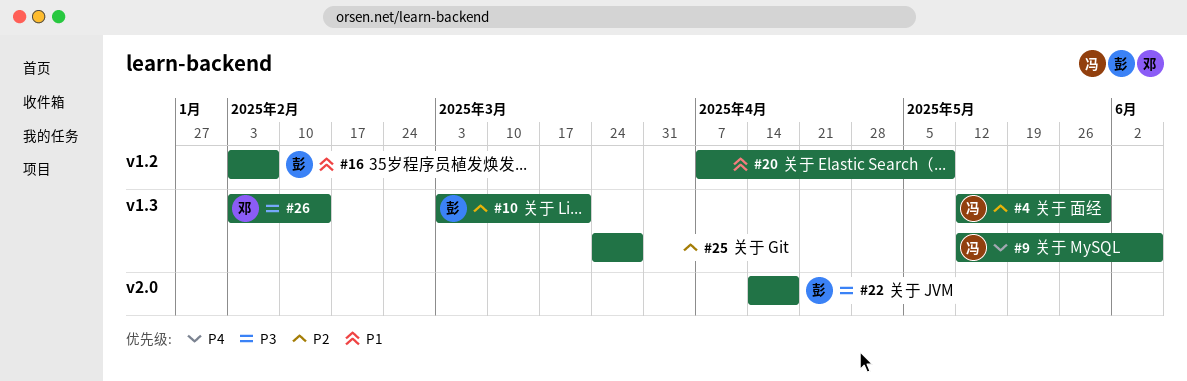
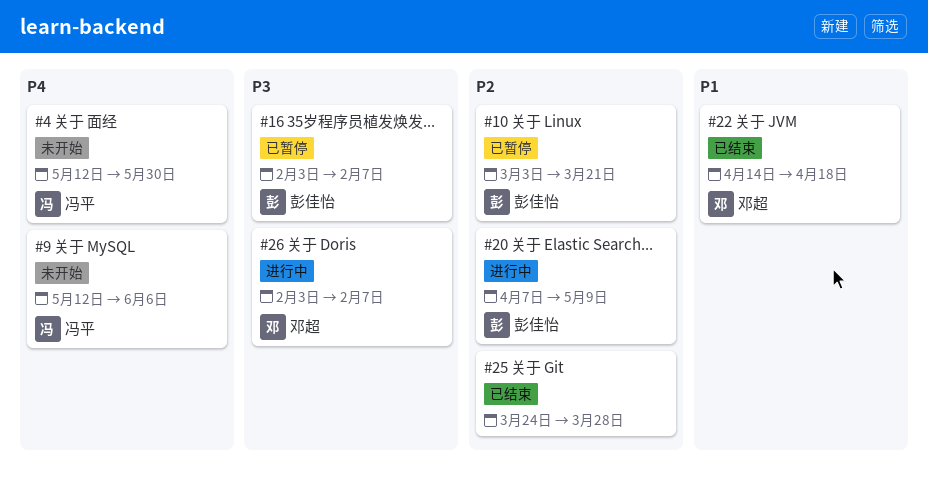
#4, priority: P2 -> P4
#16, priority: P1 -> P3
#20, owner: none -> 彭佳怡
#20, priority: P1 -> P2
#22, owner: 彭佳怡 -> 邓超
#22, priority: P3 -> P1
#26, due: Feb 14 -> Feb 7

